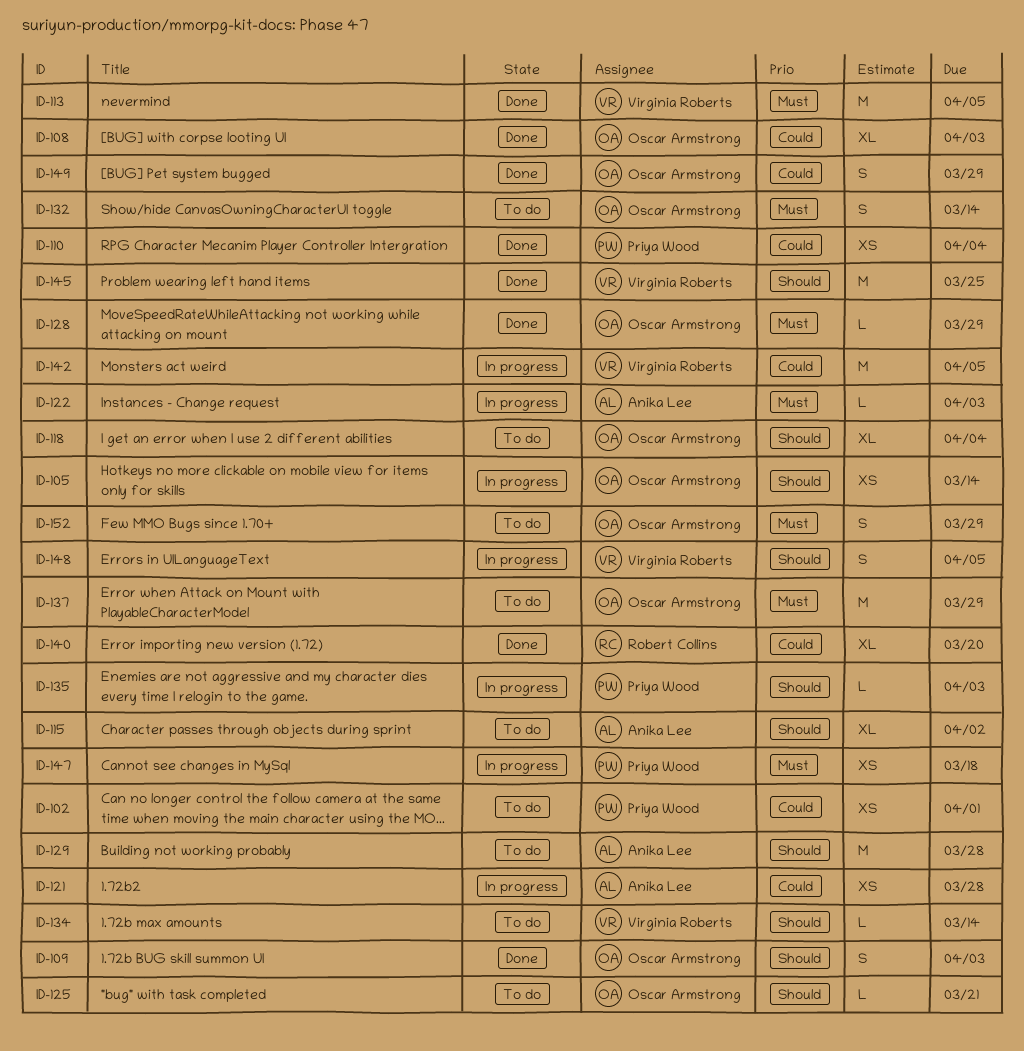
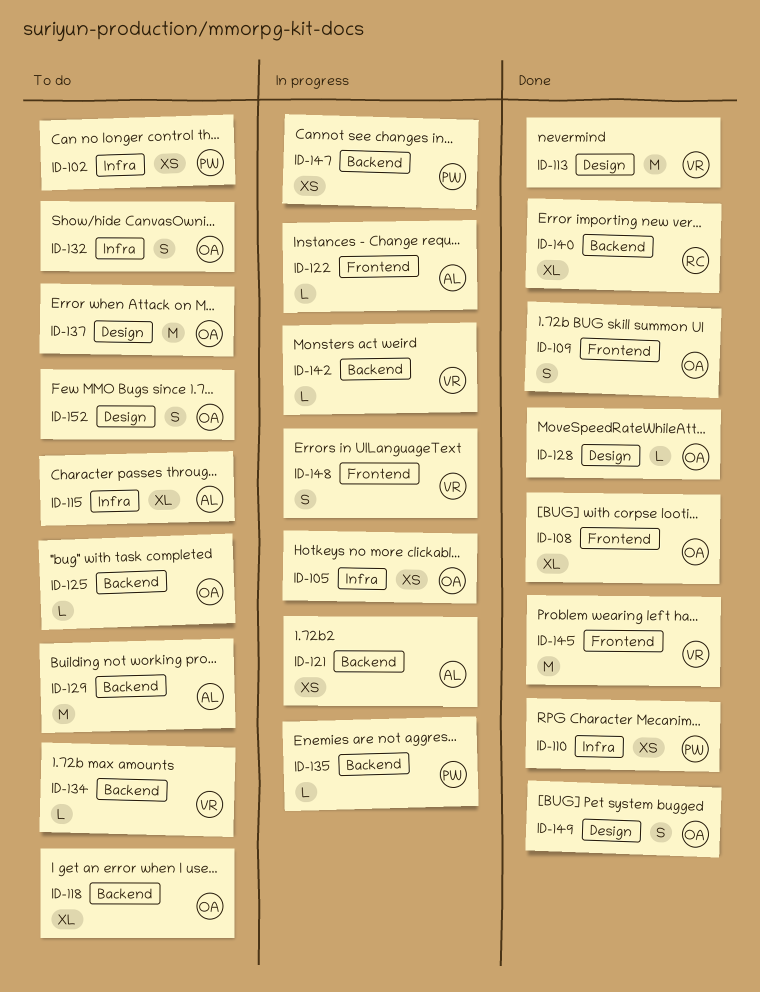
ID-142, estimate: M -> L

